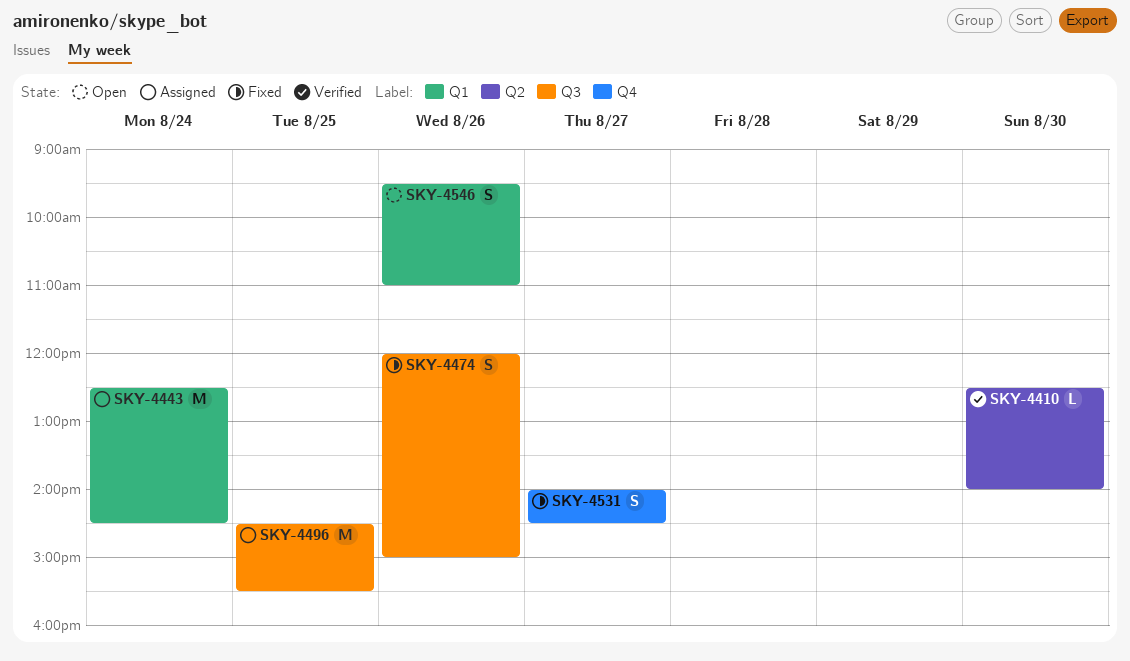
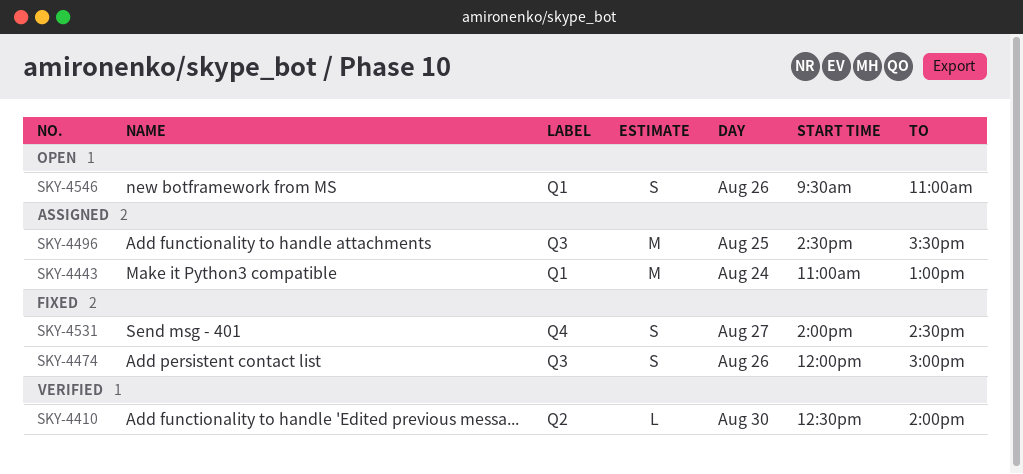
SKY-4443, begins: 12:30 -> 11:00
SKY-4443, ends: 14:30 -> 13:00

